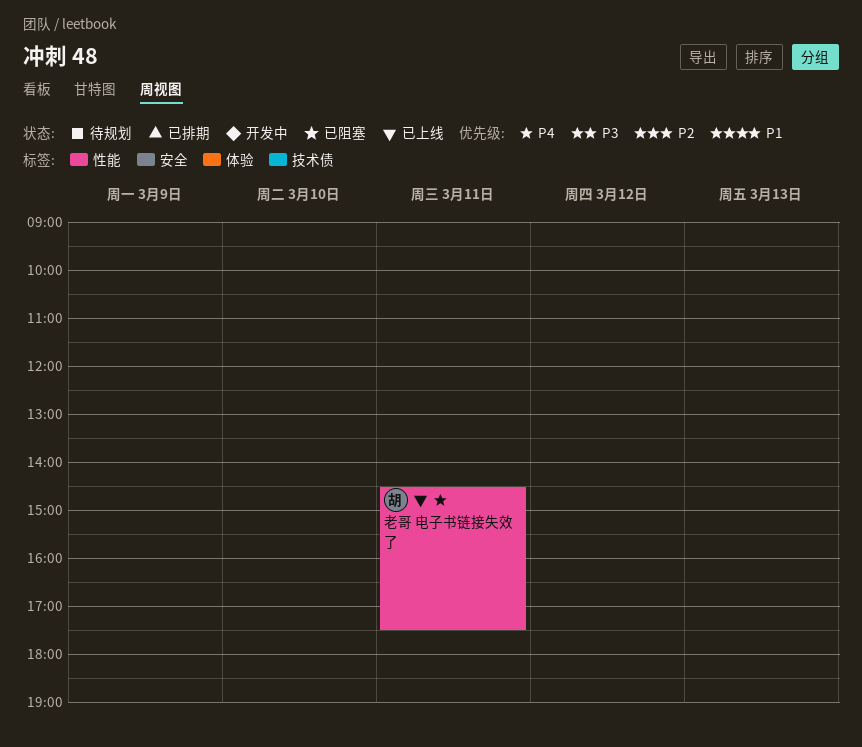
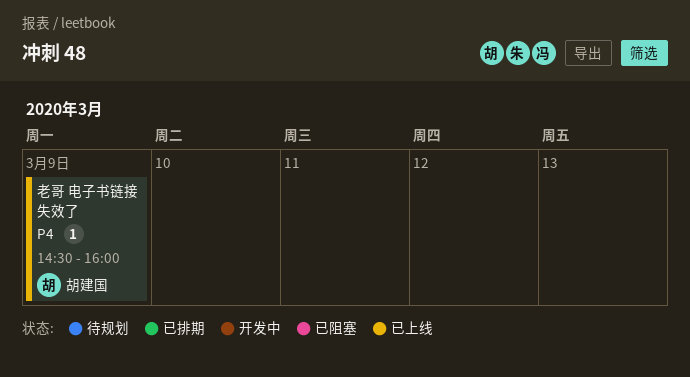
老哥 电子书链接失效了, day: Mar 11 -> Mar 9
老哥 电子书链接失效了, ends: 17:30 -> 16:00

